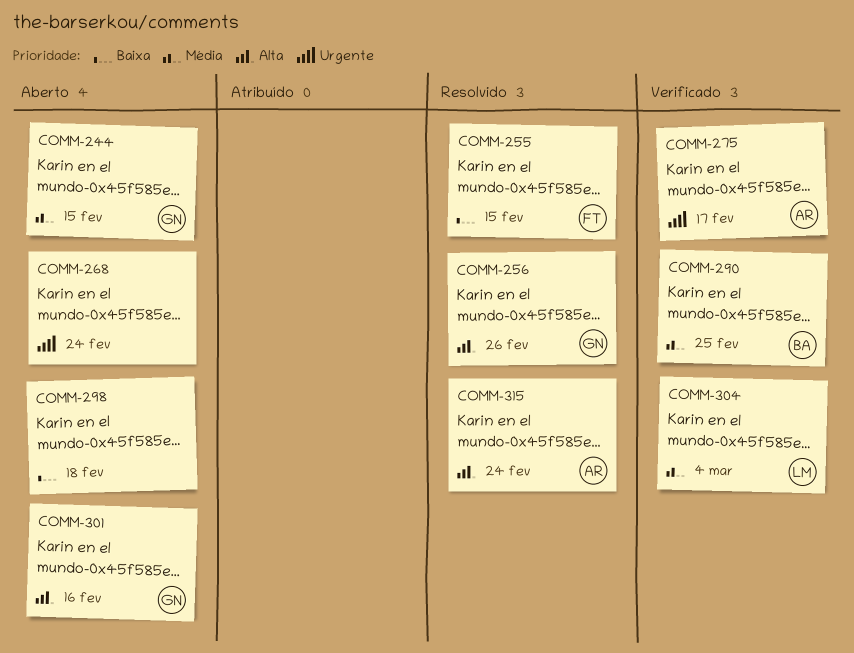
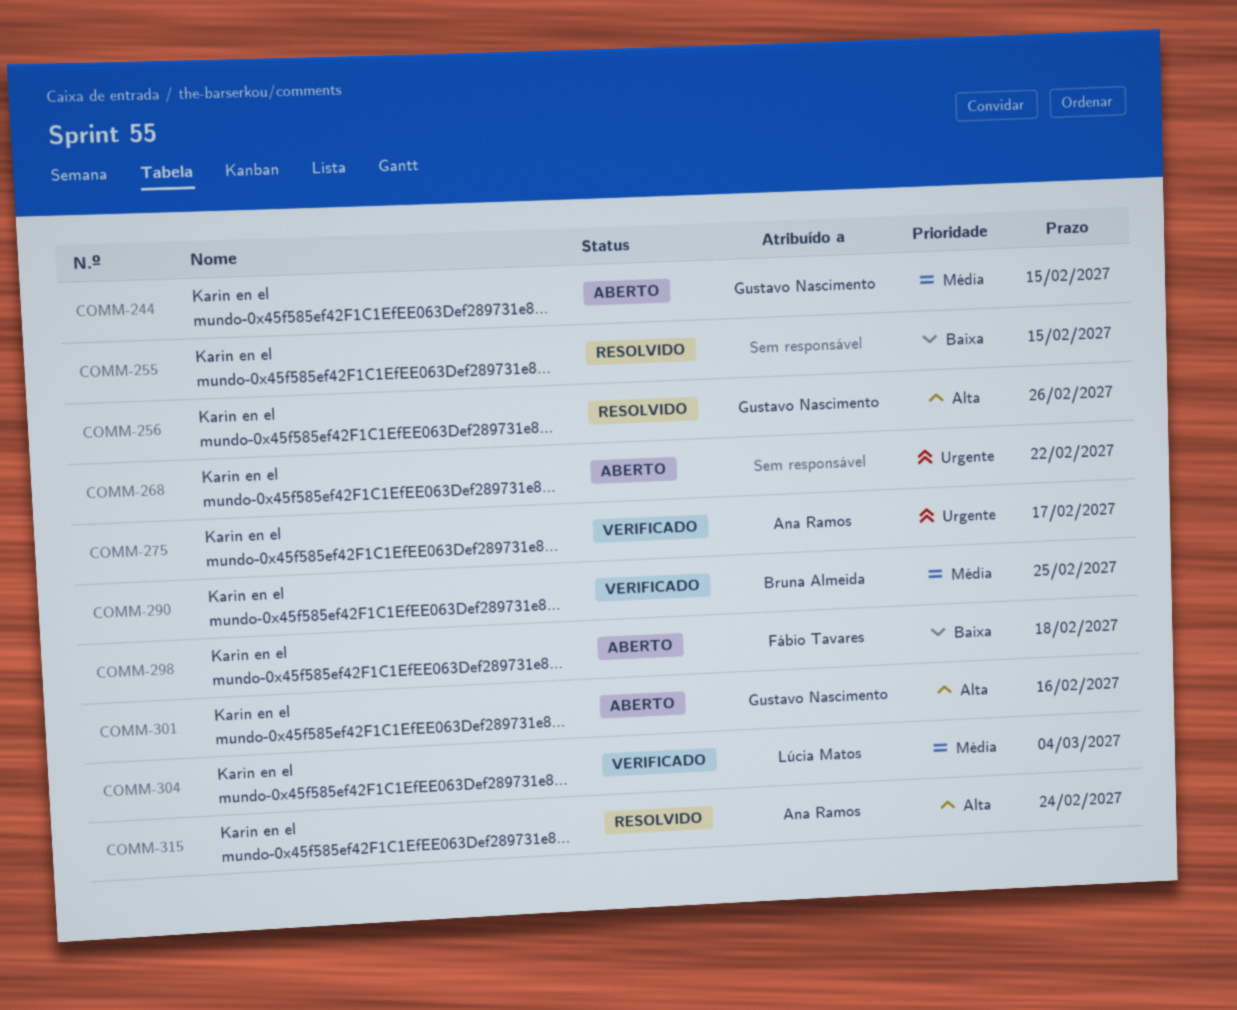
COMM-255, owner: Fábio Tavares -> none
COMM-268, due: Feb 24 -> Feb 22
COMM-298, owner: none -> Fábio Tavares

